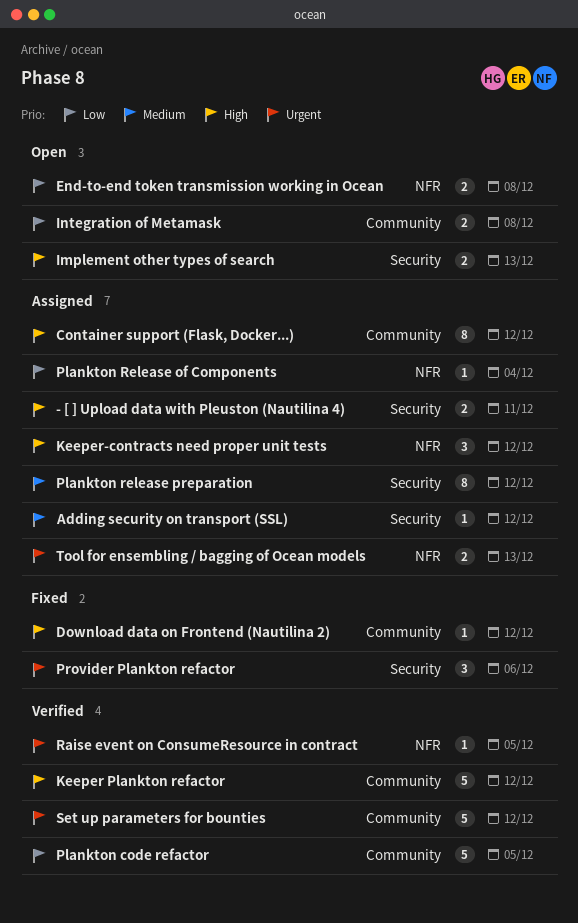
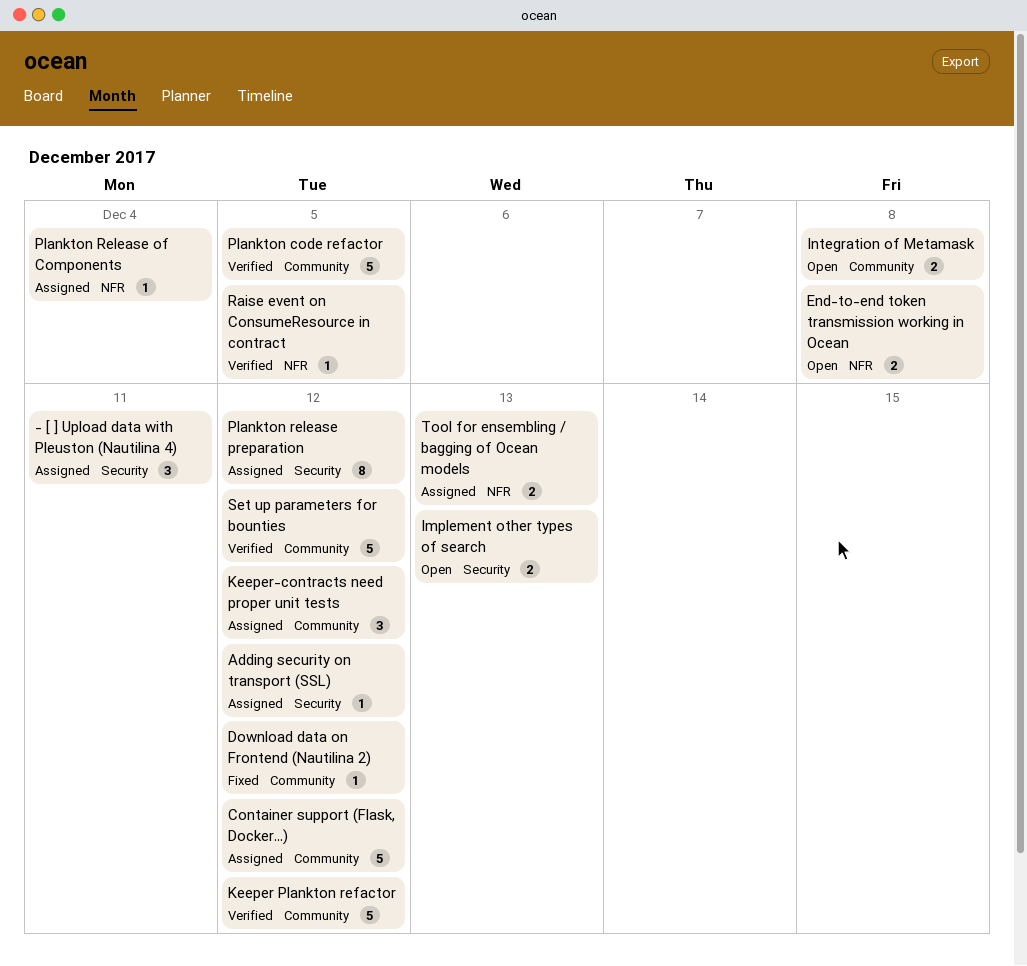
- [ ] Upload data with Pleuston (Nautilina 4), estimate: 2 -> 3
Container support (Flask, Docker...), estimate: 8 -> 5
Keeper-contracts need proper unit tests, label: NFR -> Community
Provider Plankton refactor: present -> none

